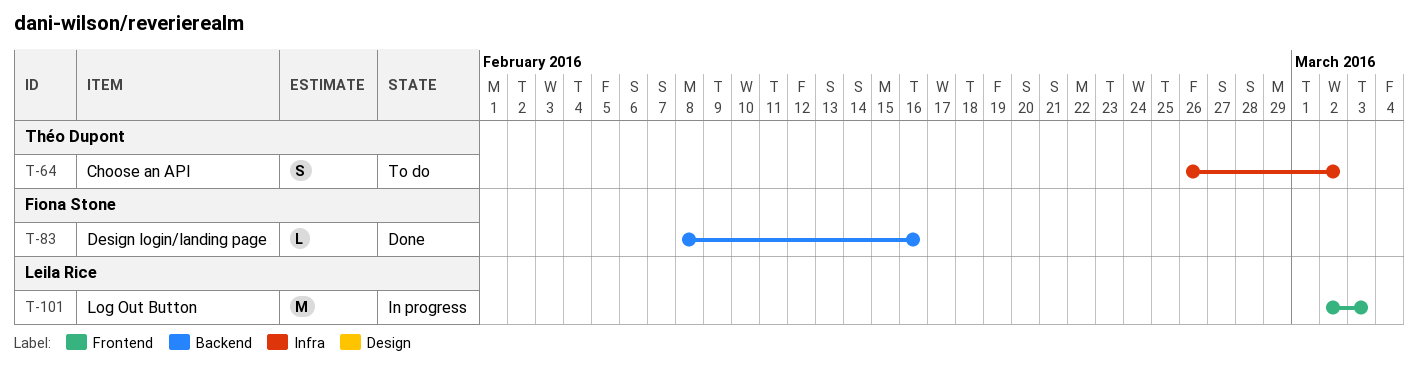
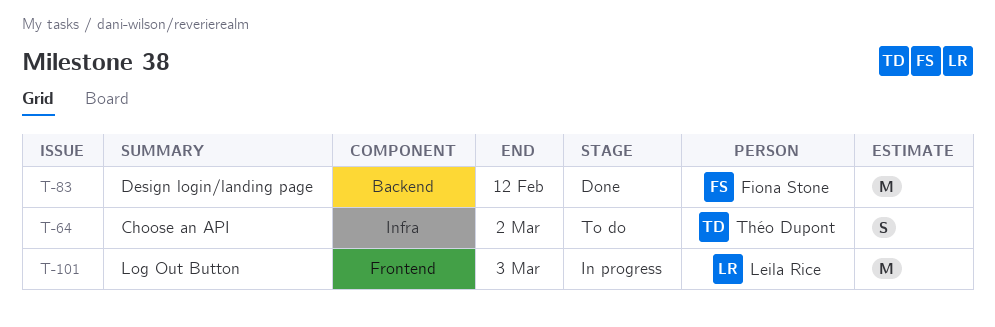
T-83, estimate: L -> M
T-83, due: Feb 16 -> Feb 12

